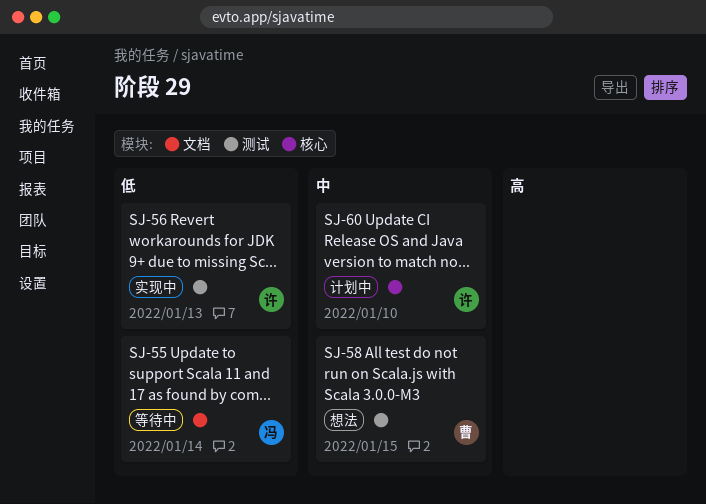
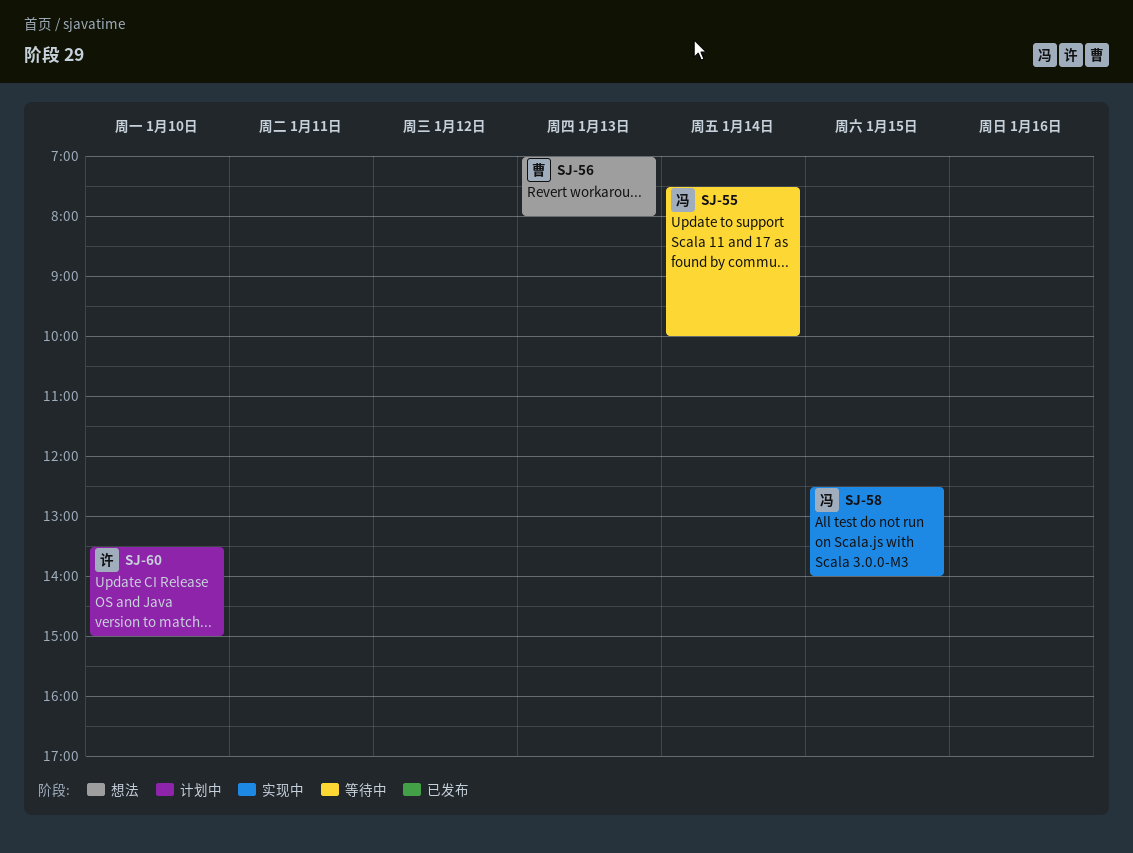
SJ-56, status: 实现中 -> 想法
SJ-56, owner: 许 -> 曹
SJ-58, status: 想法 -> 实现中
SJ-58, owner: 曹 -> 冯

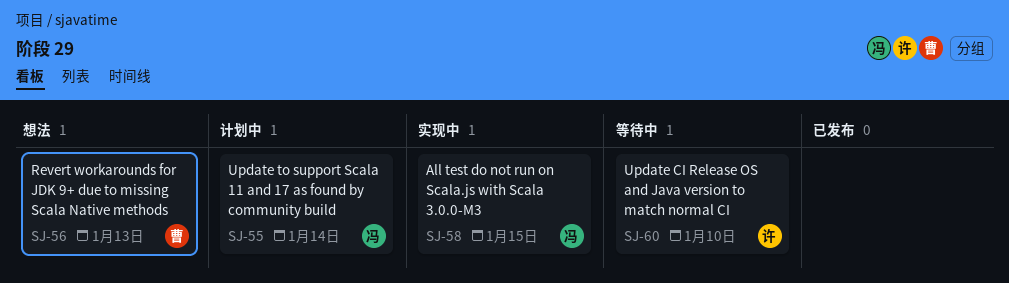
SJ-55, status: 等待中 -> 计划中
SJ-60, status: 计划中 -> 等待中

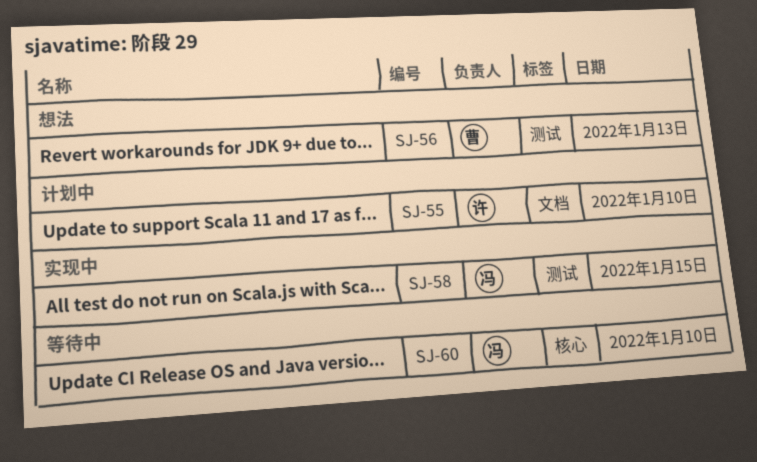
SJ-55, owner: 冯 -> 许
SJ-55, day: Jan 14 -> Jan 10
SJ-60, owner: 许 -> 冯

